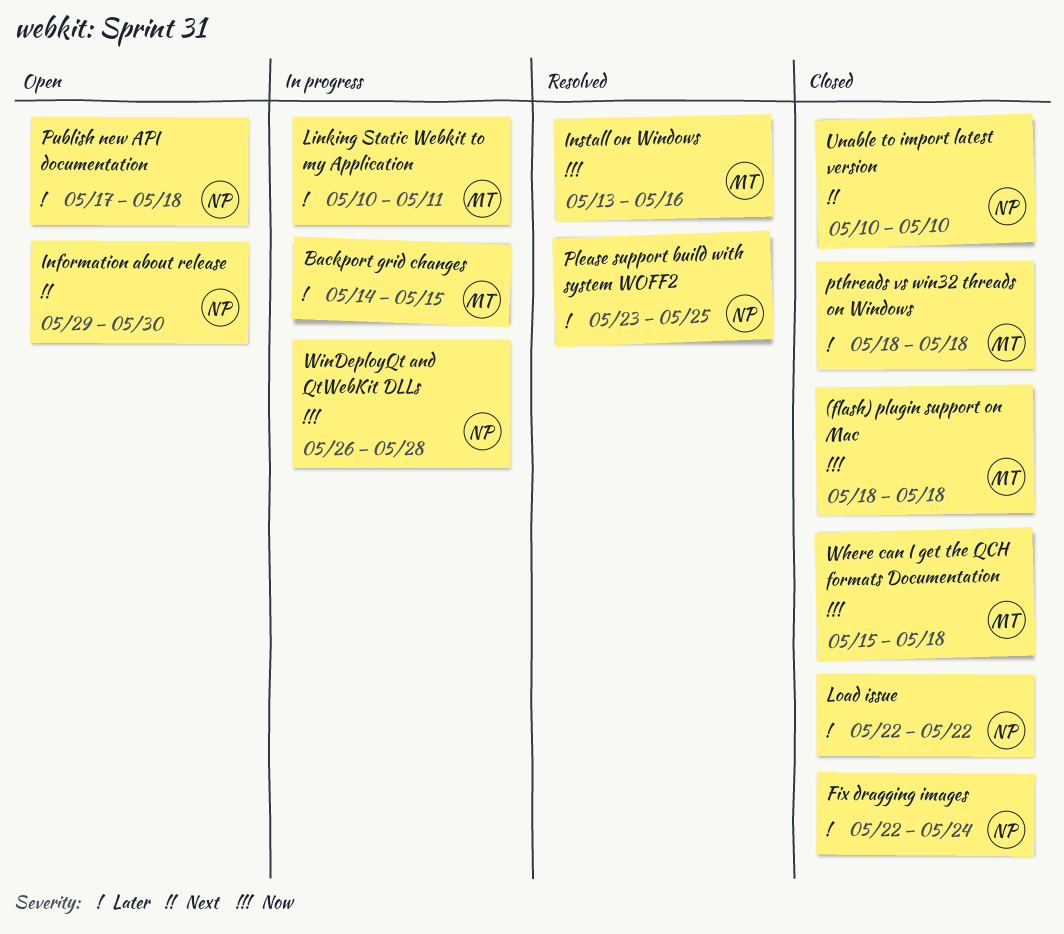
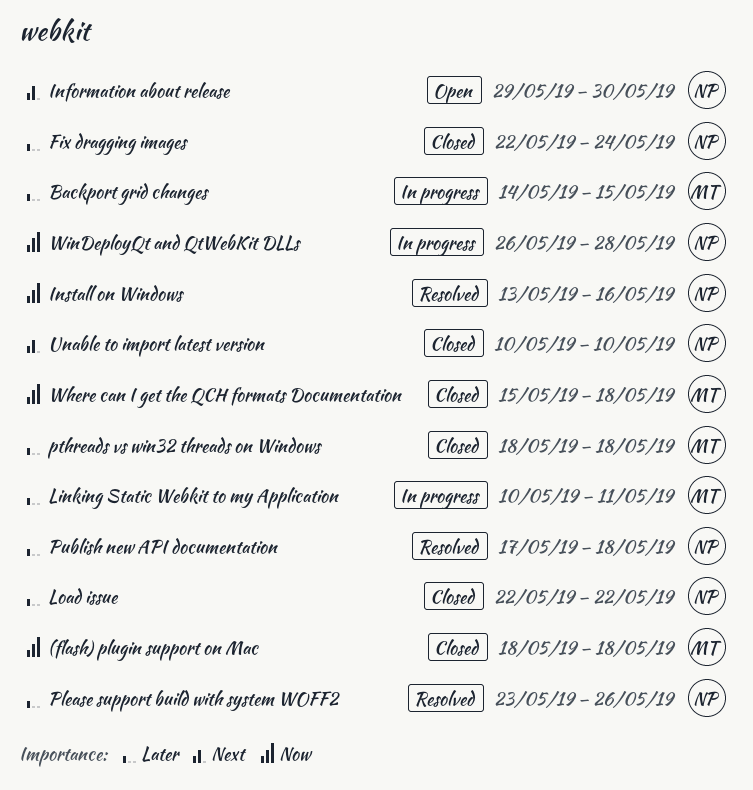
Install on Windows, owner: MT -> NP
Please support build with system WOFF2, due: May 25 -> May 26
Publish new API documentation, status: Open -> Resolved

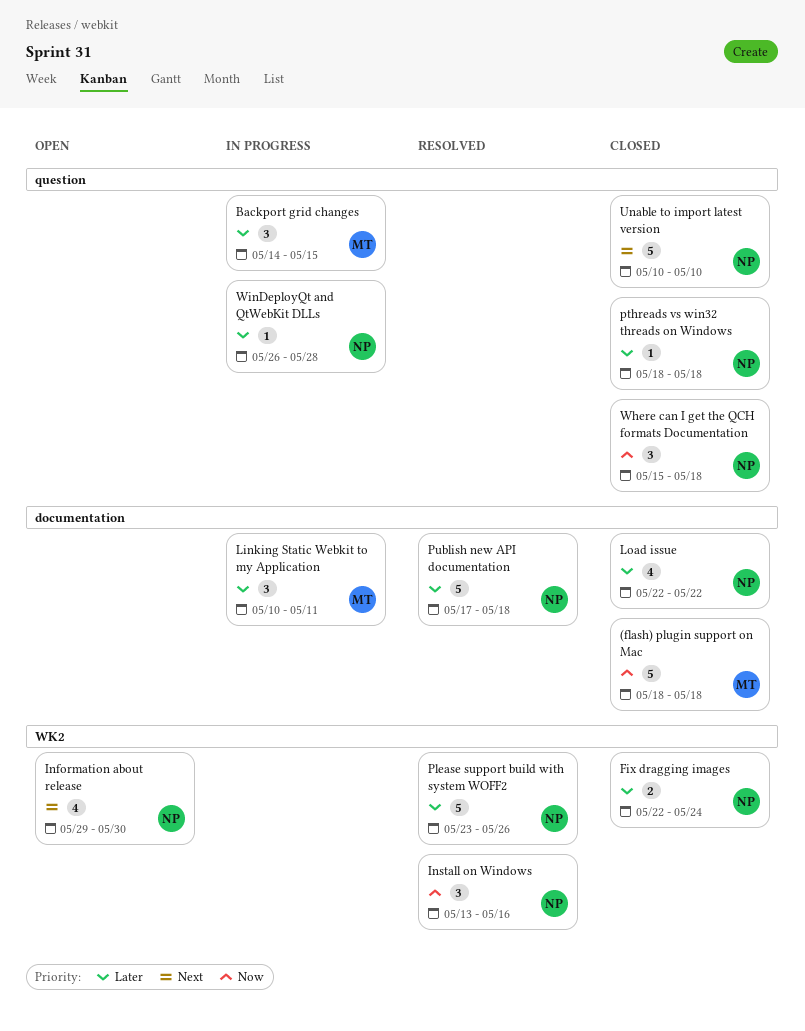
pthreads vs win32 threads on Windows, owner: MT -> NP
Where can I get the QCH formats Documentation, owner: MT -> NP
WinDeployQt and QtWebKit DLLs, priority: Now -> Later

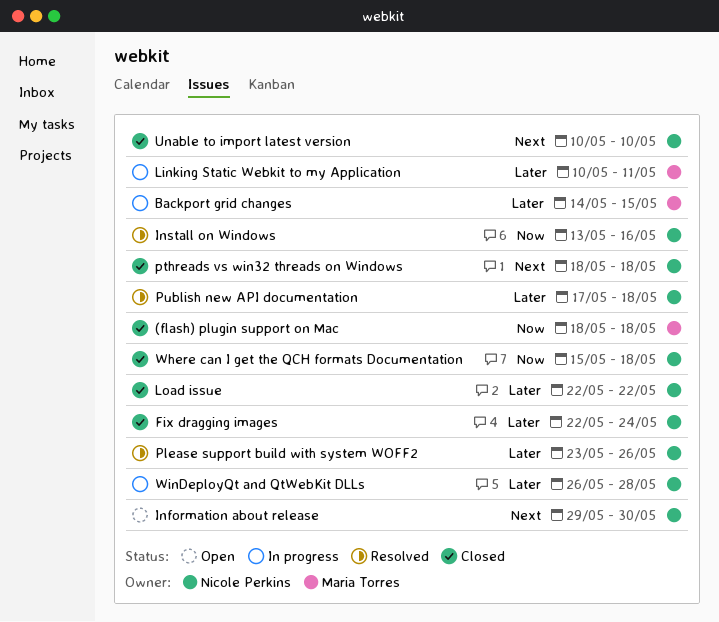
pthreads vs win32 threads on Windows, priority: Later -> Next

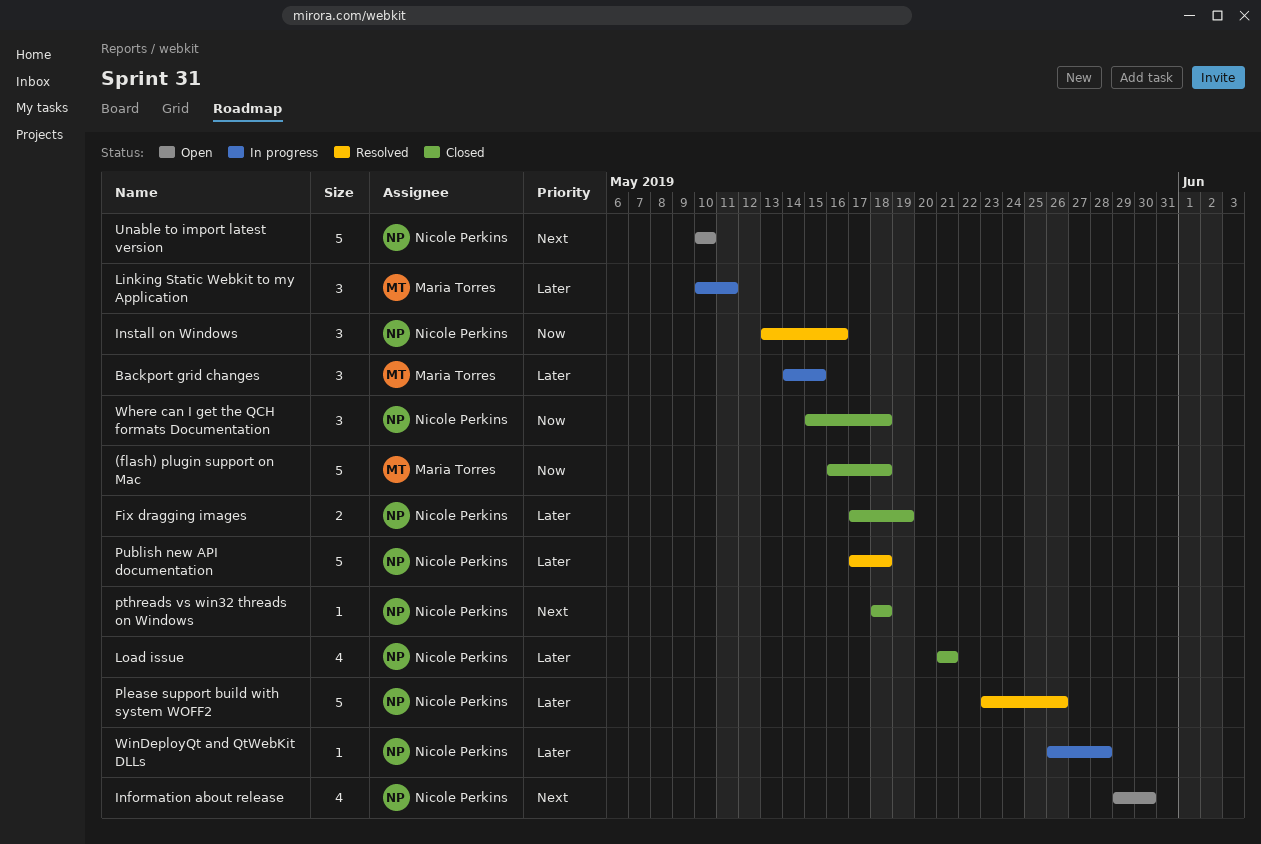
(flash) plugin support on Mac, start: May 18 -> May 16
Fix dragging images, start: May 22 -> May 17
Fix dragging images, due: May 24 -> May 19
Load issue, start: May 22 -> May 21
Load issue, due: May 22 -> May 21
Unable to import latest version, status: Closed -> Open

